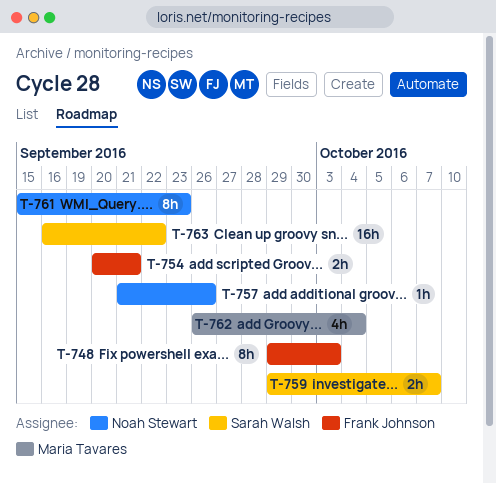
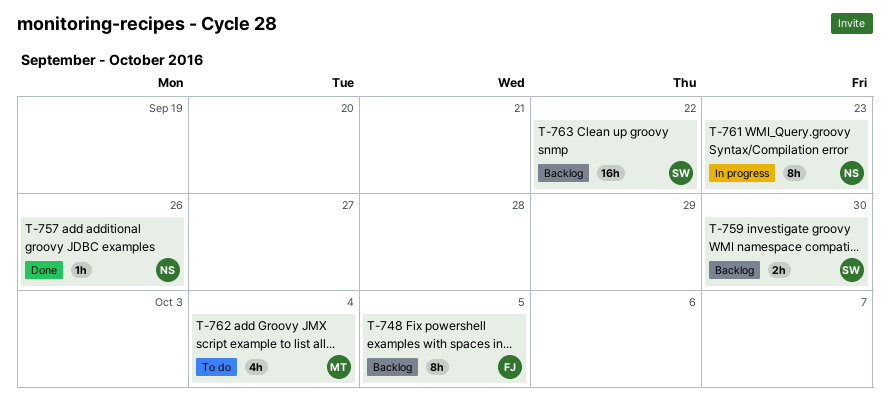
T-748, due: Oct 3 -> Oct 5
T-754: present -> none
T-759, due: Oct 7 -> Sep 30

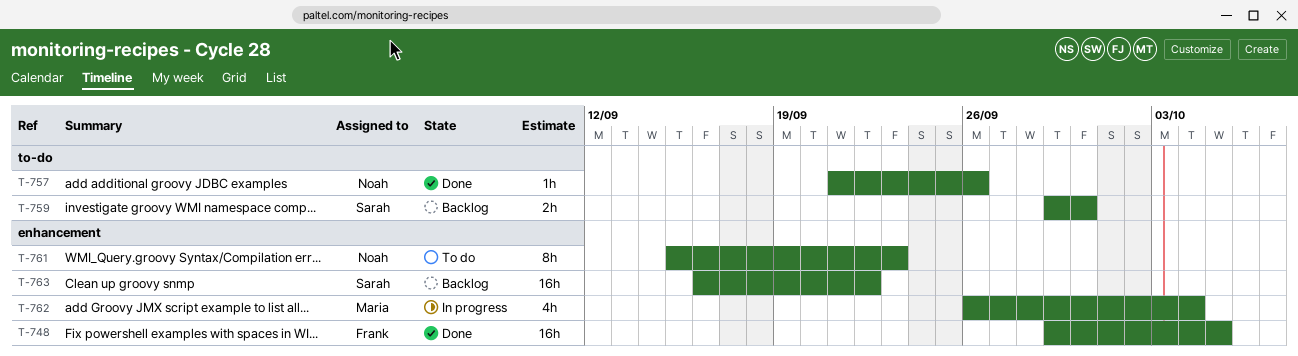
T-748, status: Backlog -> Done
T-748, estimate: 8h -> 16h
T-761, status: In progress -> To do
T-762, status: To do -> In progress

